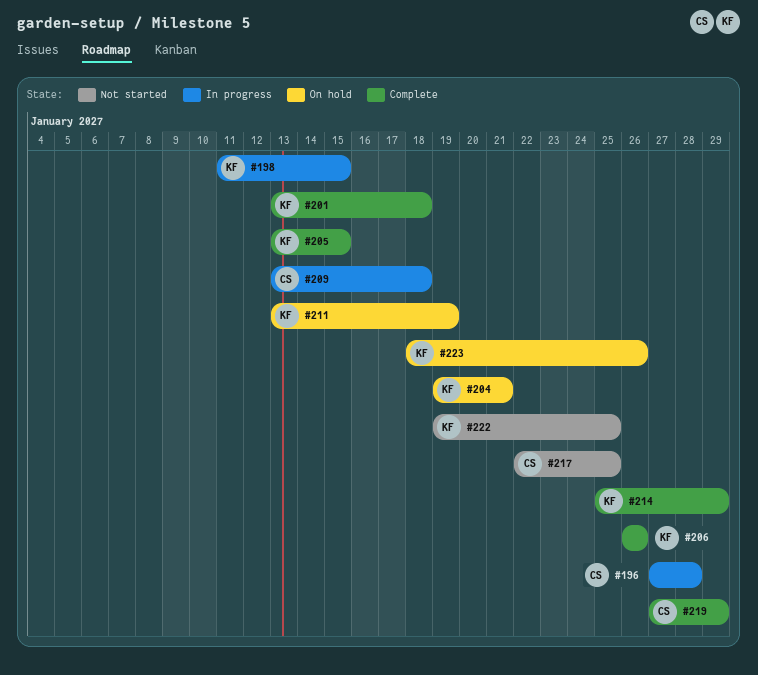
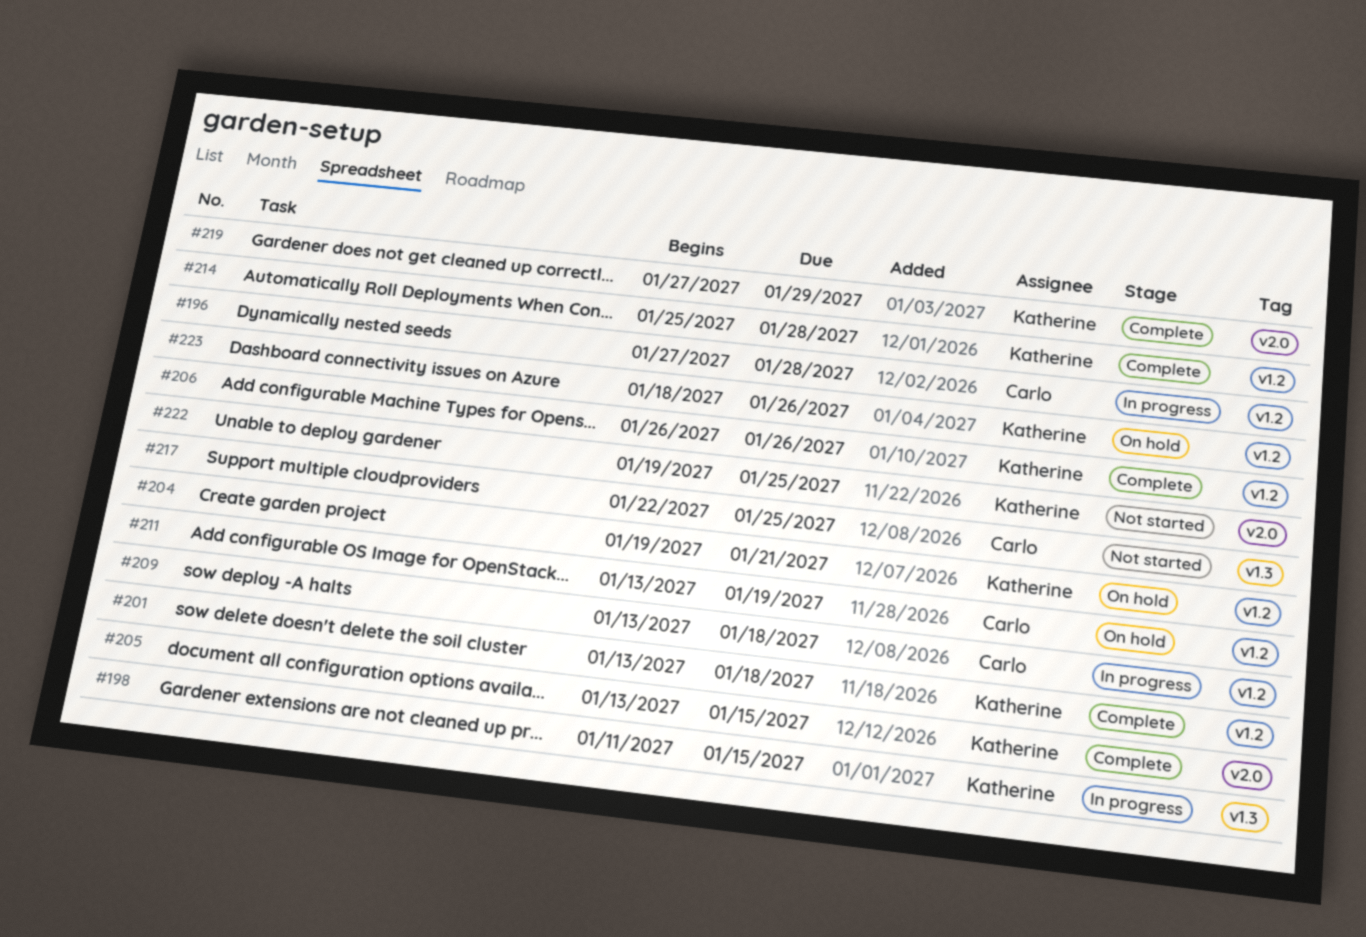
#211, owner: Katherine -> Carlo
#214, due: Jan 29 -> Jan 28
#219, owner: Carlo -> Katherine

